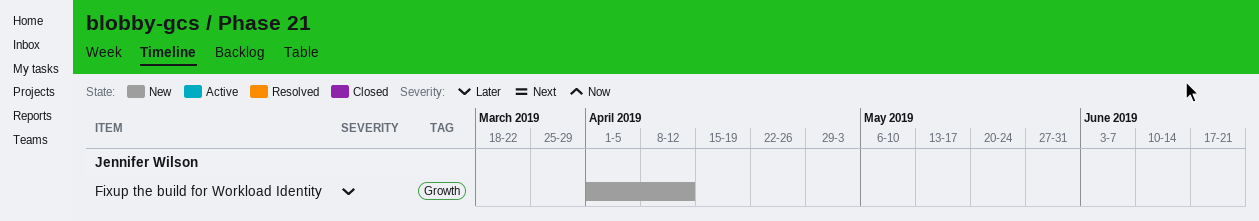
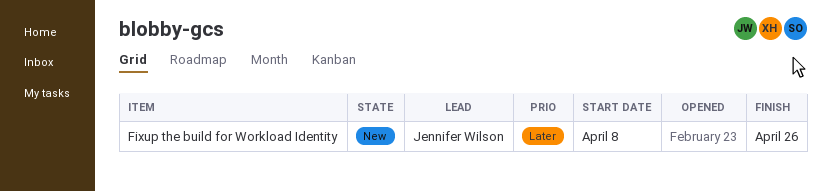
Fixup the build for Workload Identity, start: Apr 1 -> Apr 8
Fixup the build for Workload Identity, due: Apr 12 -> Apr 26

